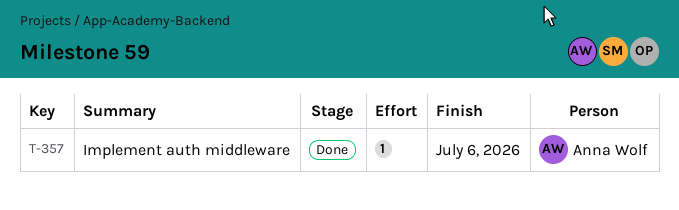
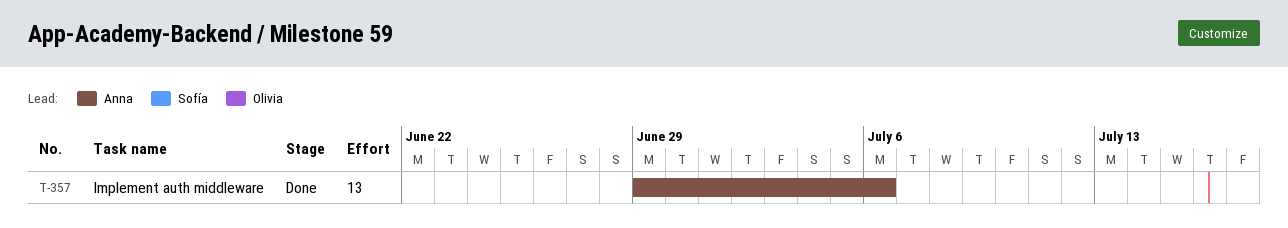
T-357, estimate: 1 -> 13

